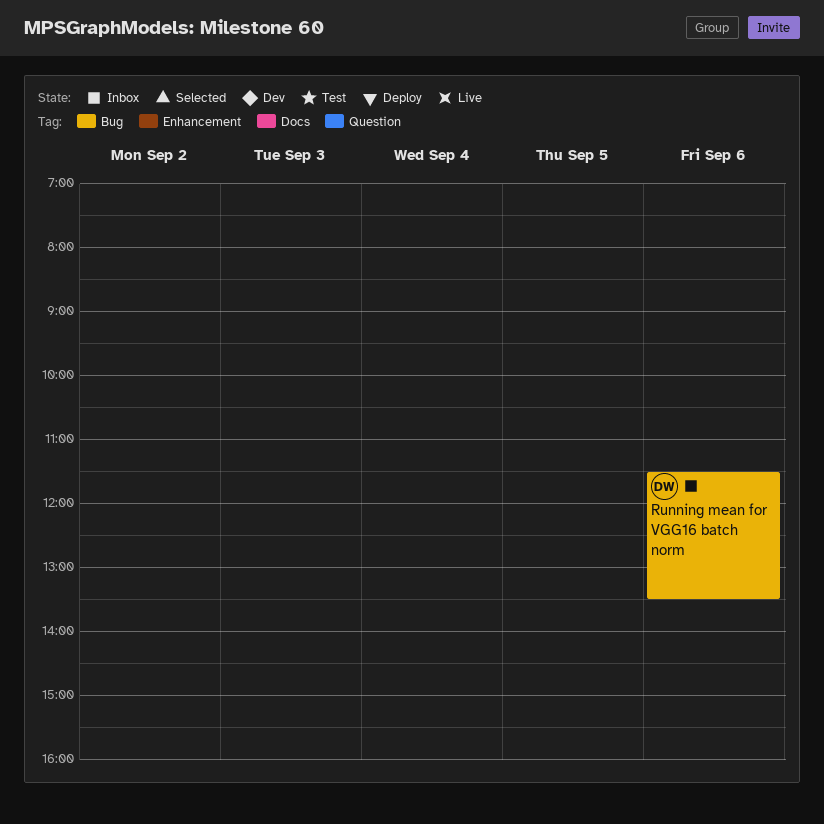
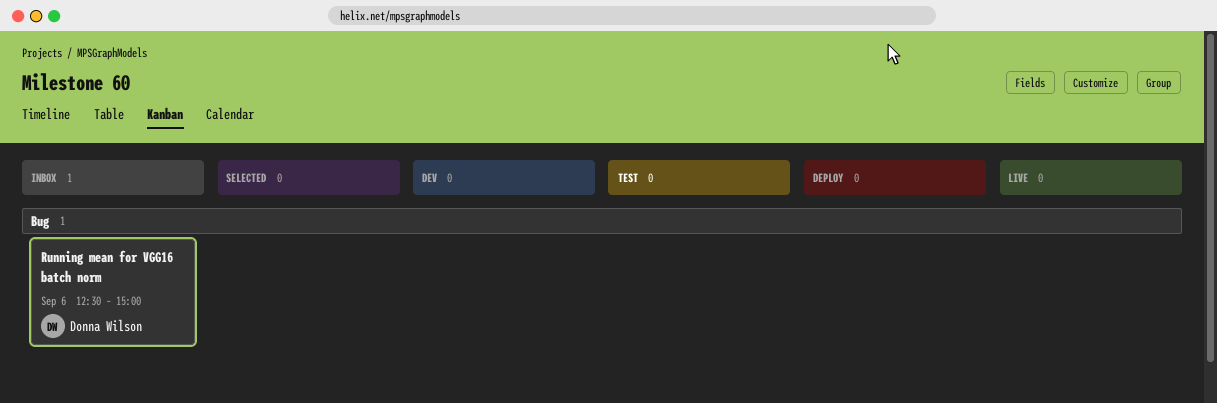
Running mean for VGG16 batch norm, begins: 11:30 -> 12:30
Running mean for VGG16 batch norm, ends: 13:30 -> 15:00

